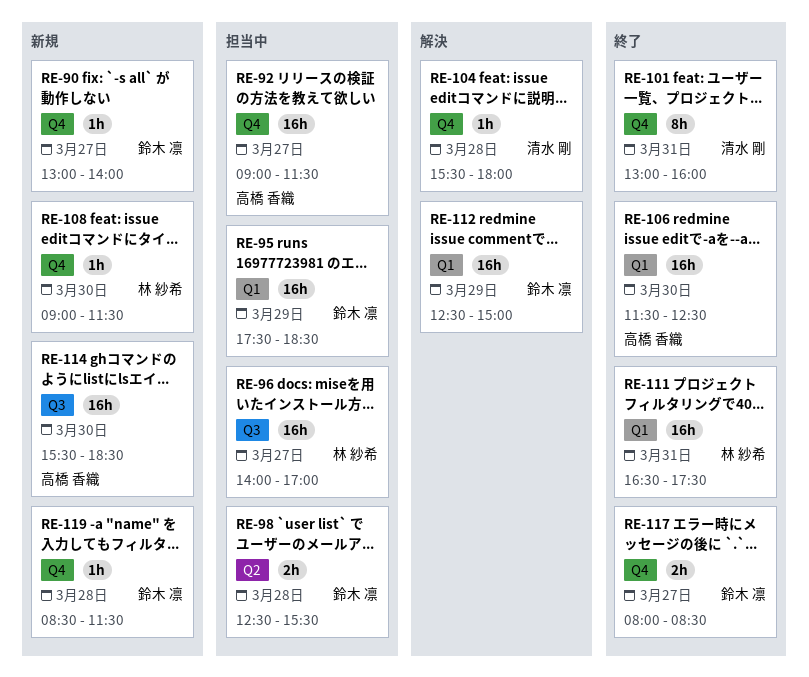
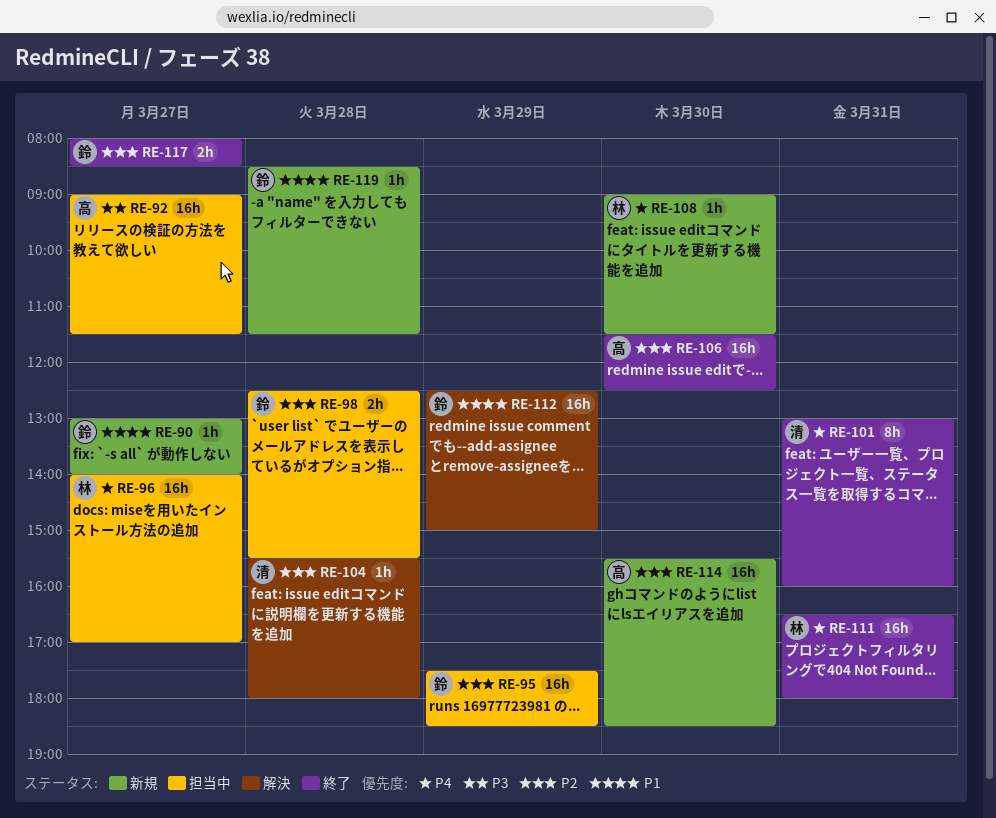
RE-111, ends: 17:30 -> 18:00

